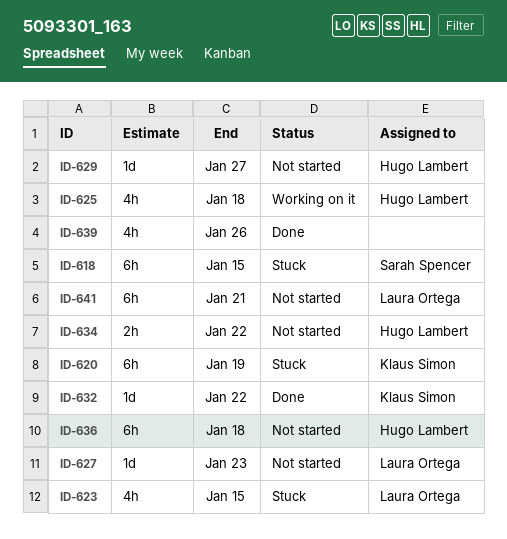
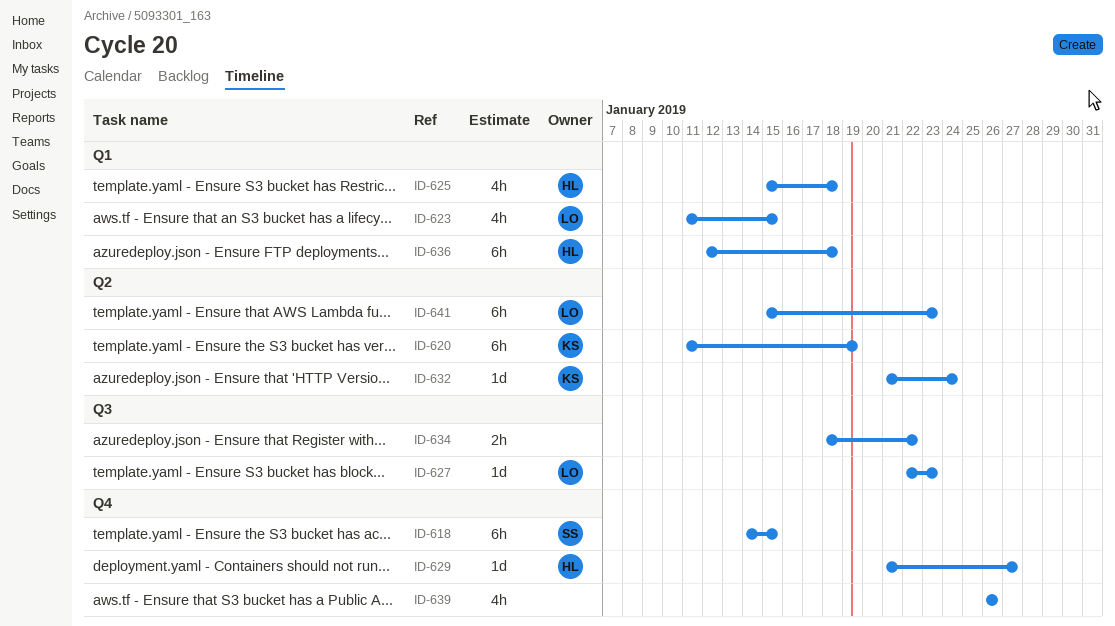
ID-632, due: Jan 22 -> Jan 24
ID-634, owner: Hugo Lambert -> none
ID-641, due: Jan 21 -> Jan 23

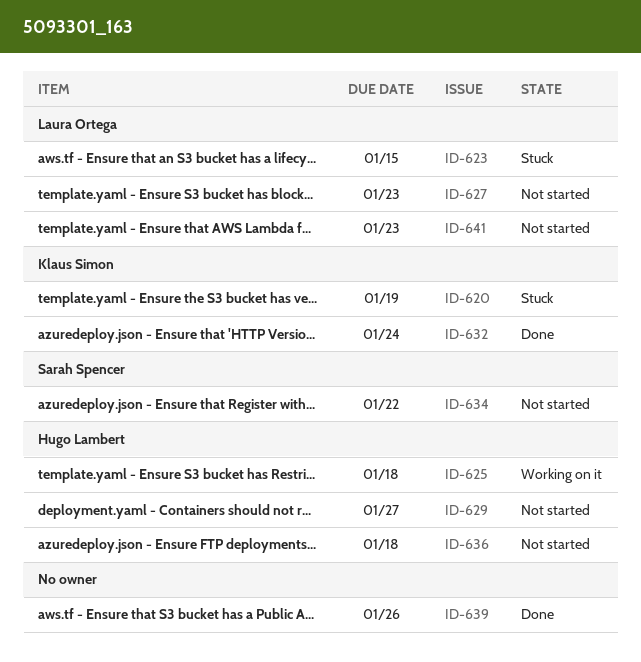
ID-618: present -> none
ID-634, owner: none -> Sarah Spencer

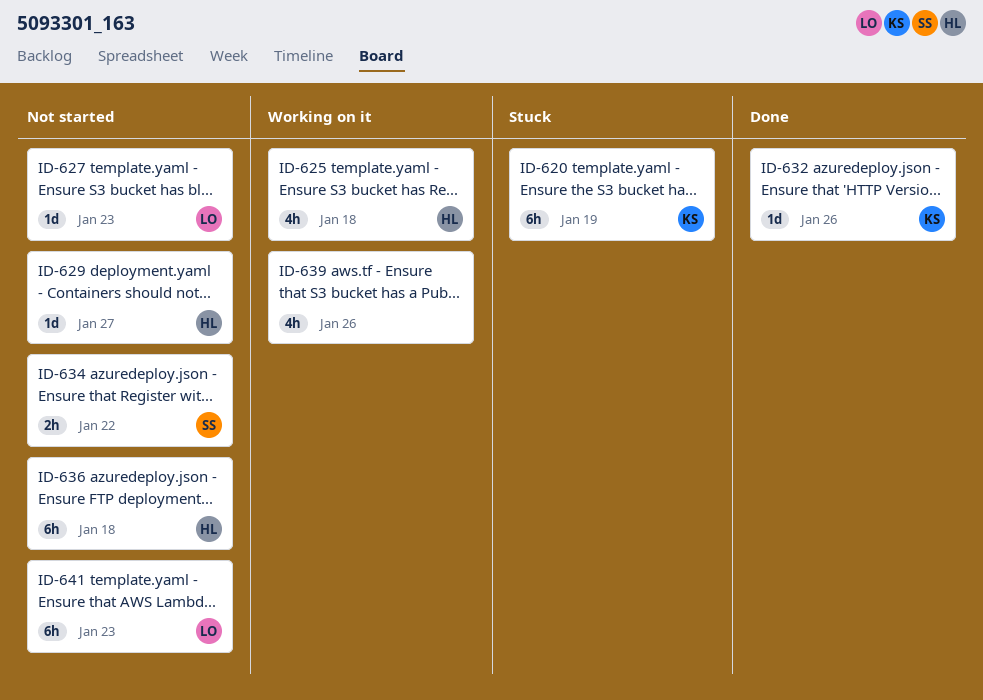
ID-623: present -> none
ID-632, due: Jan 24 -> Jan 26
ID-639, status: Done -> Working on it

